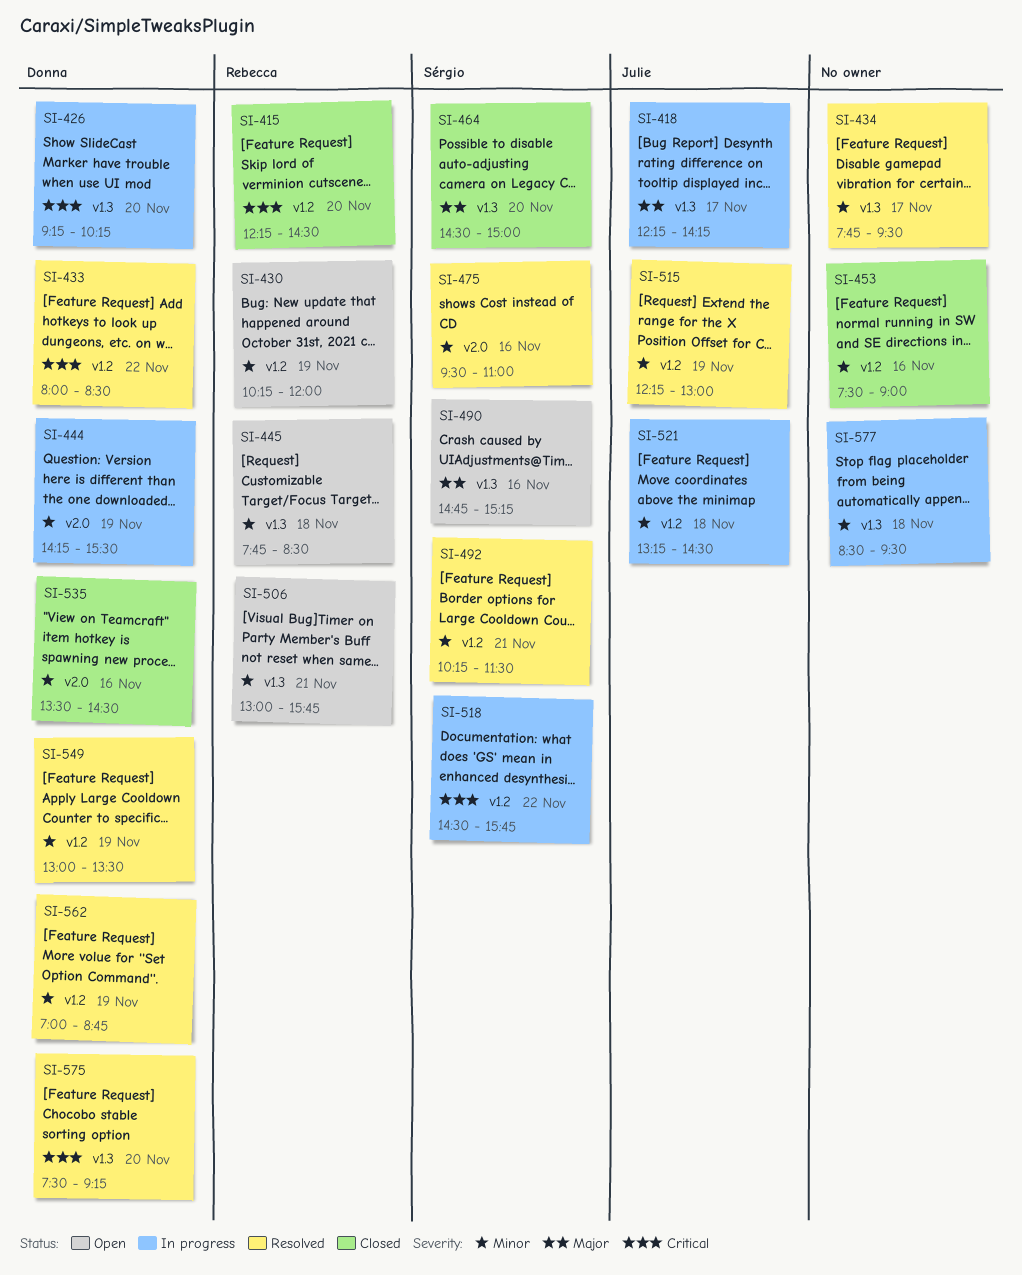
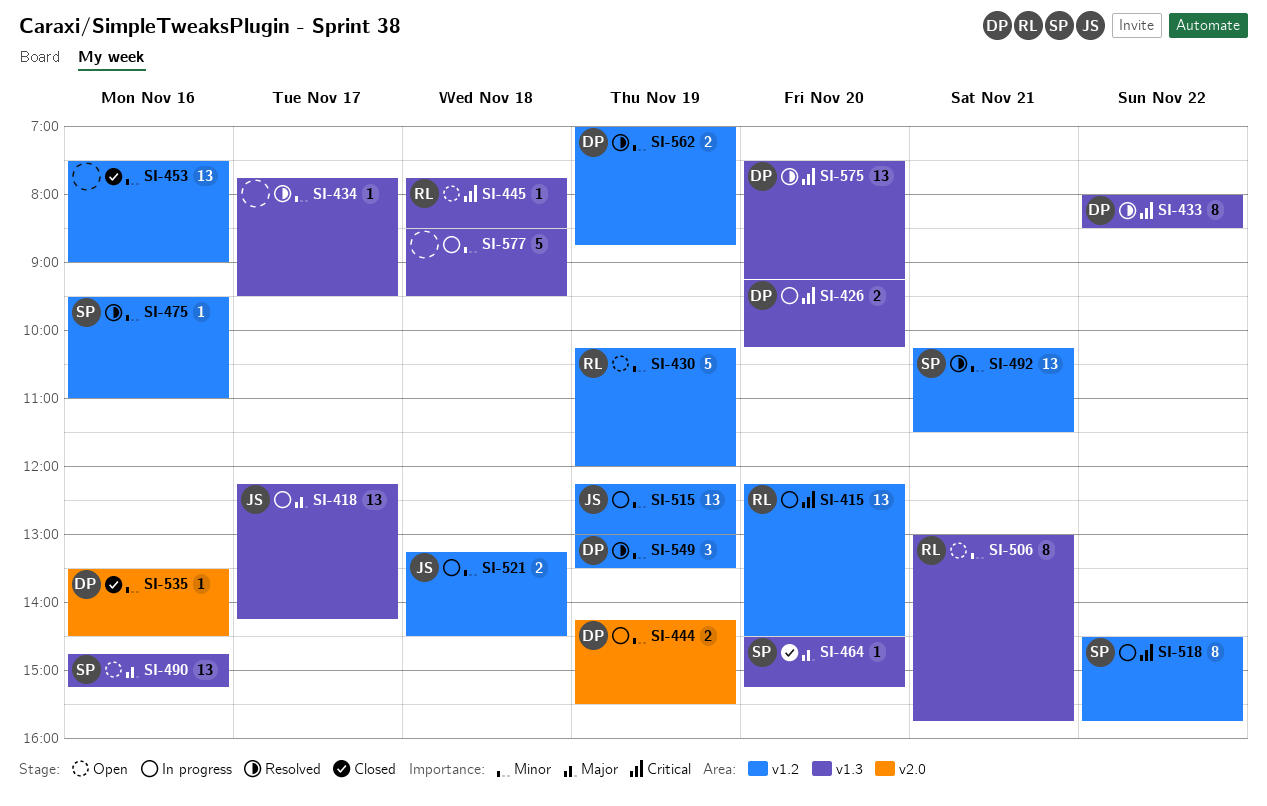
SI-415, status: Closed -> In progress
SI-433, label: v1.2 -> v1.3
SI-445, priority: Minor -> Critical
SI-464, ends: 15:00 -> 15:15
SI-475, label: v2.0 -> v1.2
SI-515, status: Resolved -> In progress

